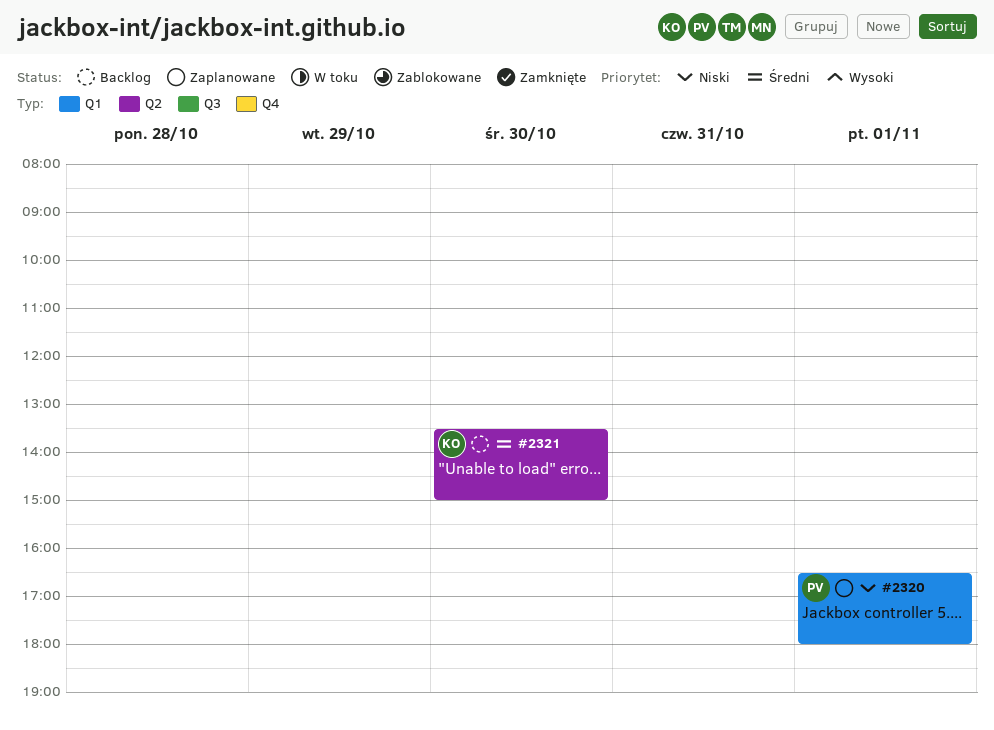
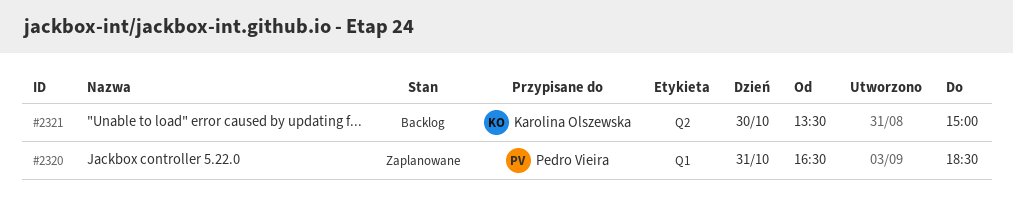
#2320, day: Nov 1 -> Oct 31
#2320, ends: 18:00 -> 18:30

